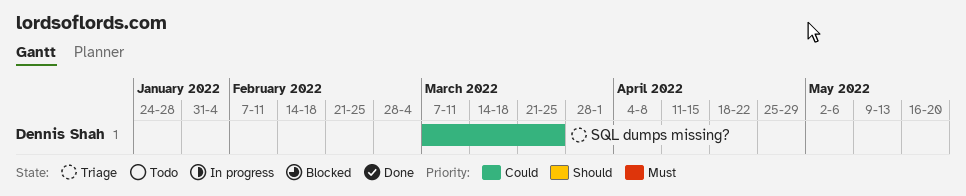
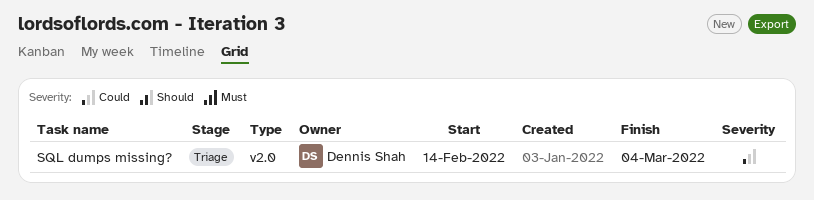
SQL dumps missing?, start: Mar 7 -> Feb 14
SQL dumps missing?, due: Mar 25 -> Mar 4

